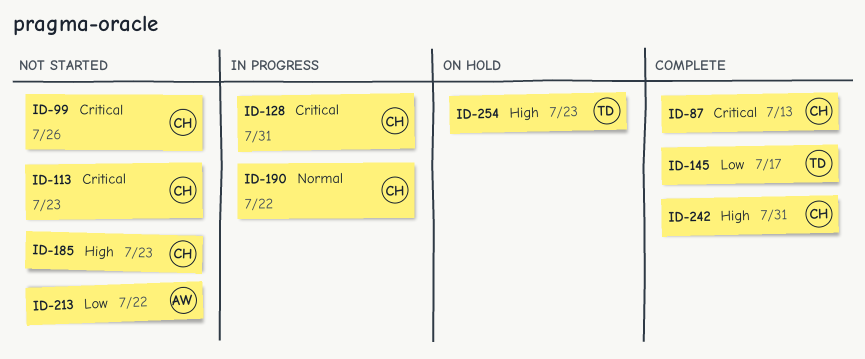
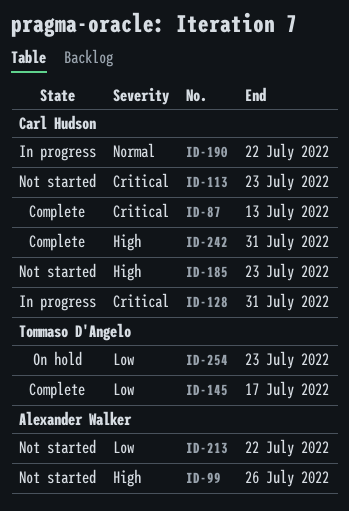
ID-99, owner: Carl Hudson -> Alexander Walker
ID-99, priority: Critical -> High
ID-254, priority: High -> Low

